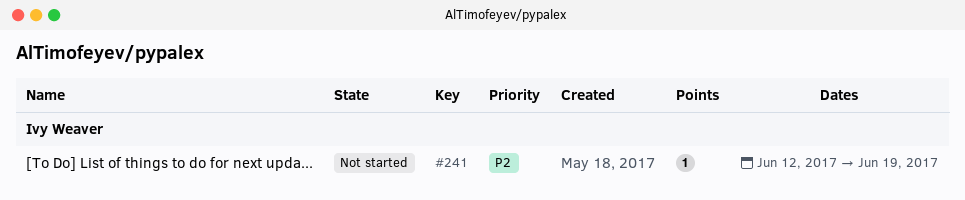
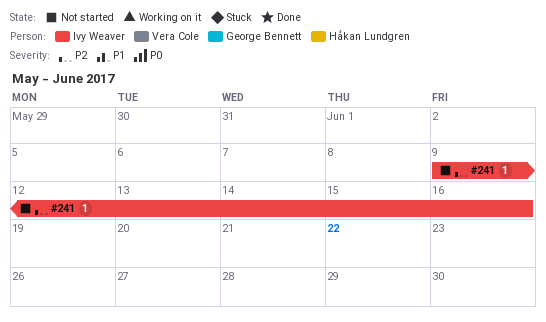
#241, start: Jun 12 -> Jun 9
#241, due: Jun 19 -> Jun 16

